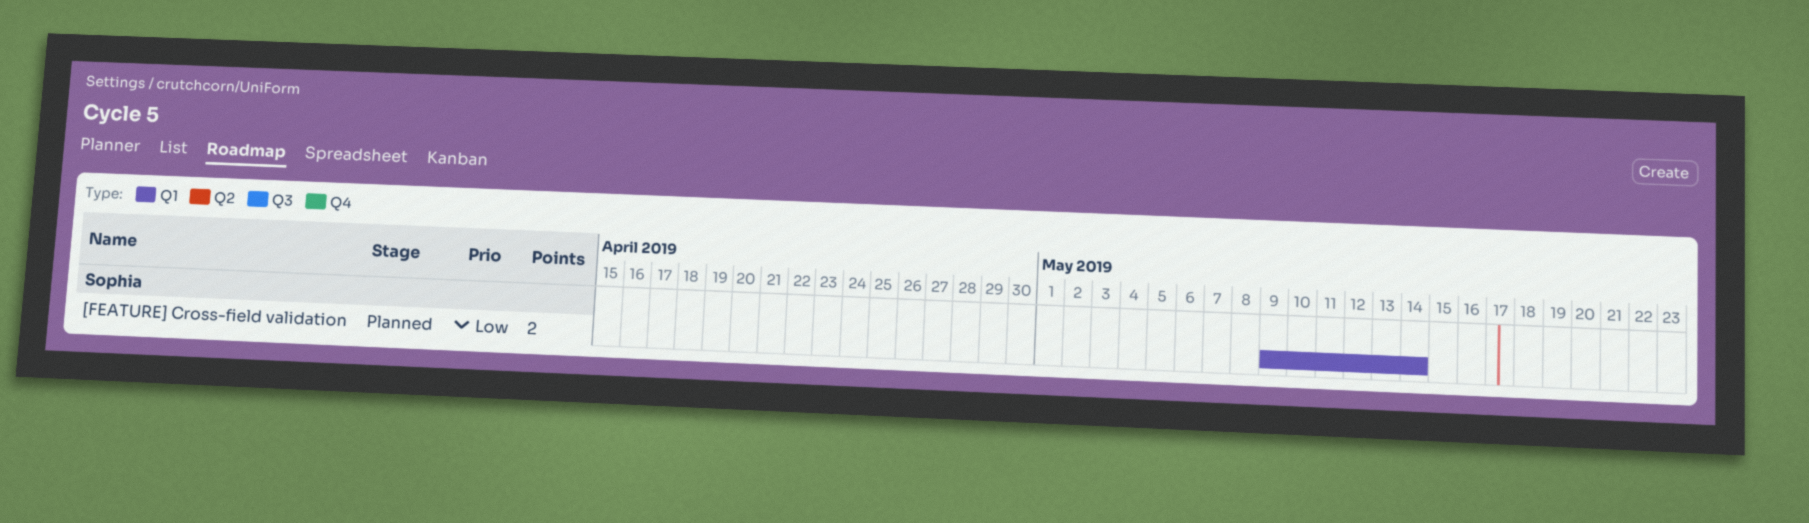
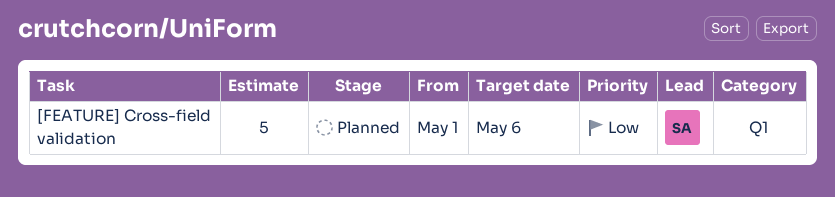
[FEATURE] Cross-field validation, estimate: 2 -> 5
[FEATURE] Cross-field validation, start: May 9 -> May 1
[FEATURE] Cross-field validation, due: May 14 -> May 6

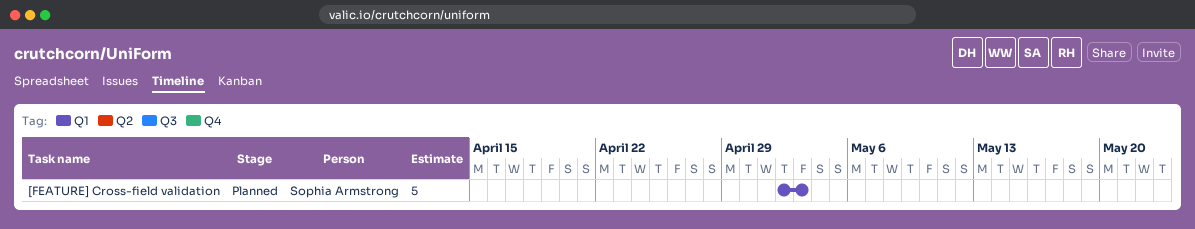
[FEATURE] Cross-field validation, start: May 1 -> May 2
[FEATURE] Cross-field validation, due: May 6 -> May 3

